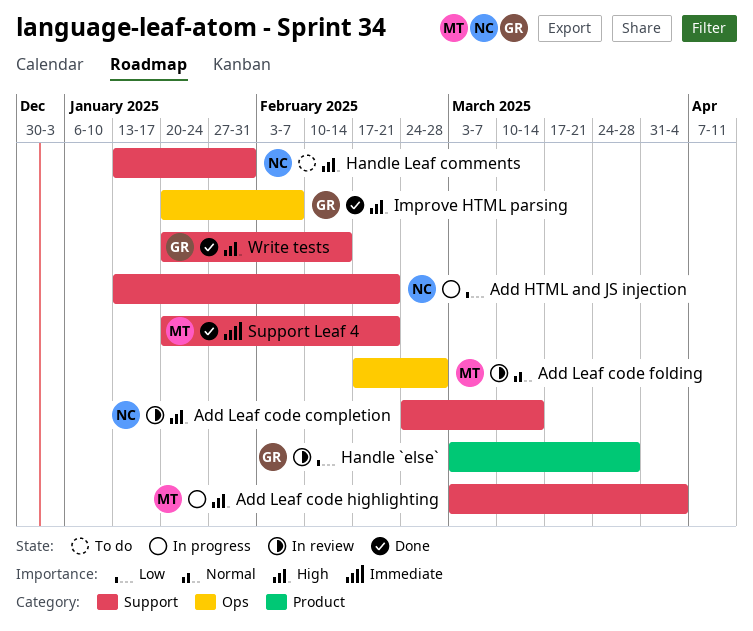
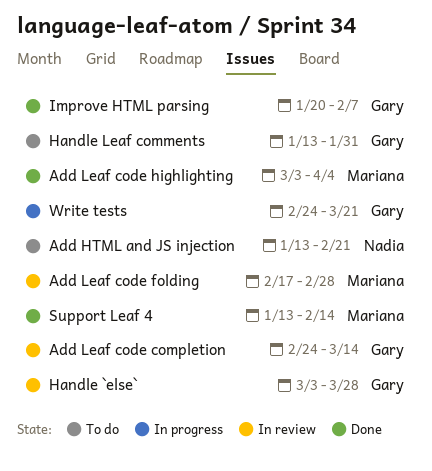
Add HTML and JS injection, status: In progress -> To do
Add Leaf code completion, owner: Nadia -> Gary
Add Leaf code highlighting, status: In progress -> Done
Handle Leaf comments, owner: Nadia -> Gary
Support Leaf 4, start: Jan 20 -> Jan 13
Support Leaf 4, due: Feb 21 -> Feb 14
Write tests, status: Done -> In progress
Write tests, start: Jan 20 -> Feb 24
Write tests, due: Feb 14 -> Mar 21

